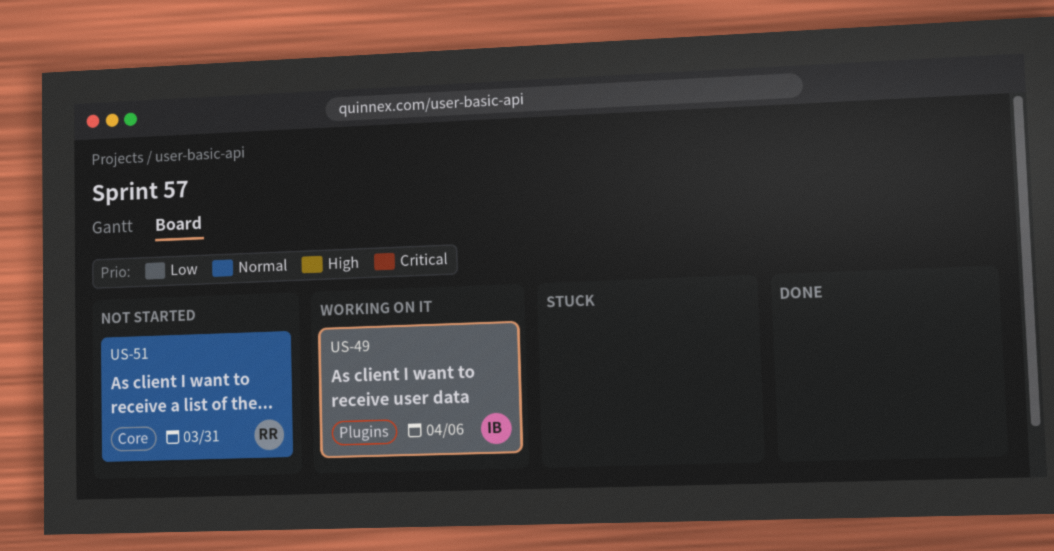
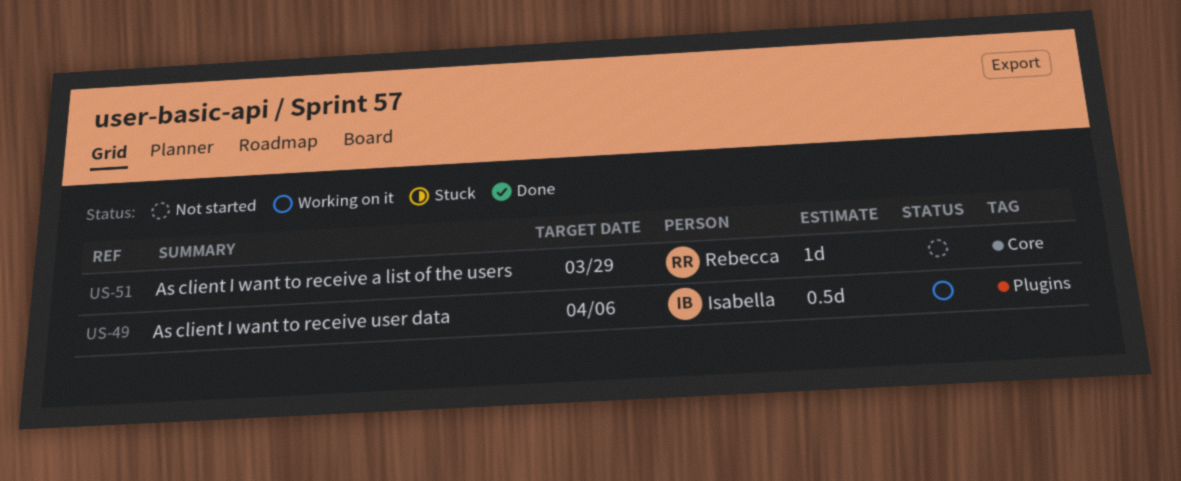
US-51, due: Mar 31 -> Mar 29

